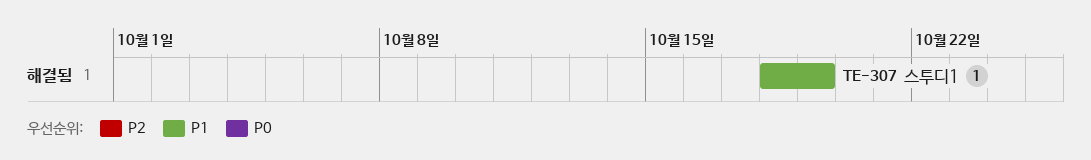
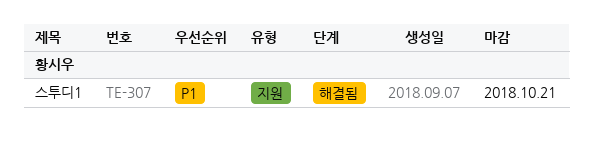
TE-307, due: Oct 19 -> Oct 21

